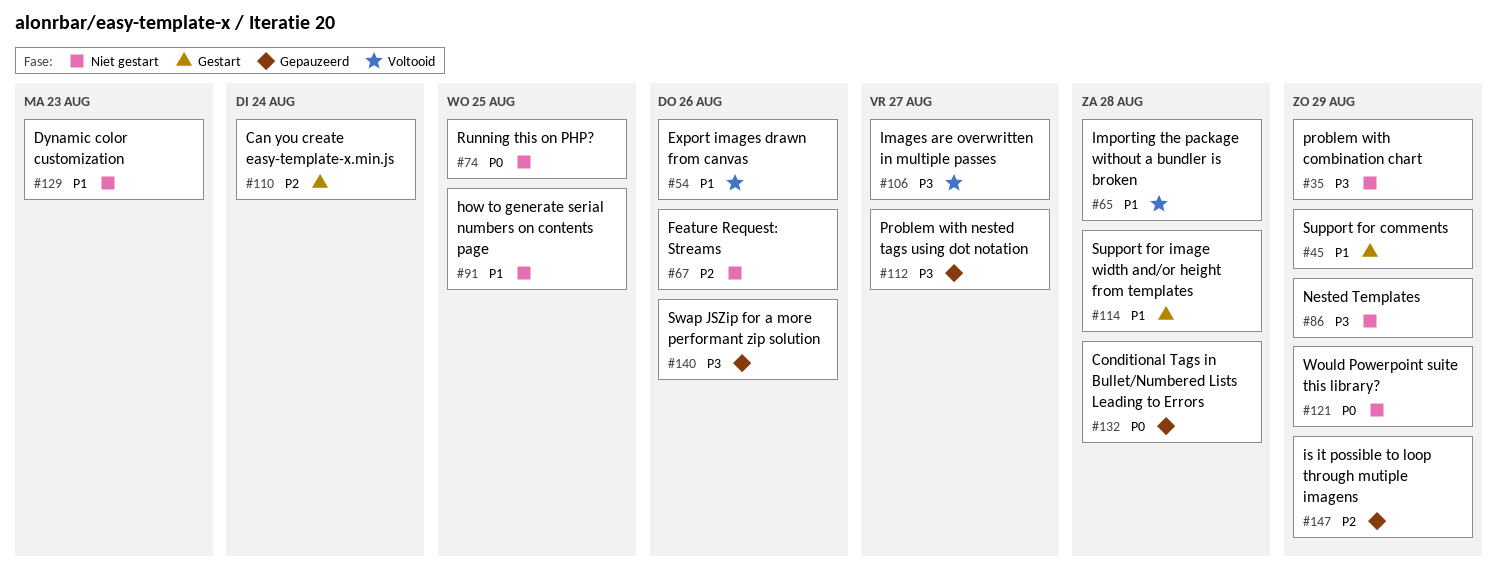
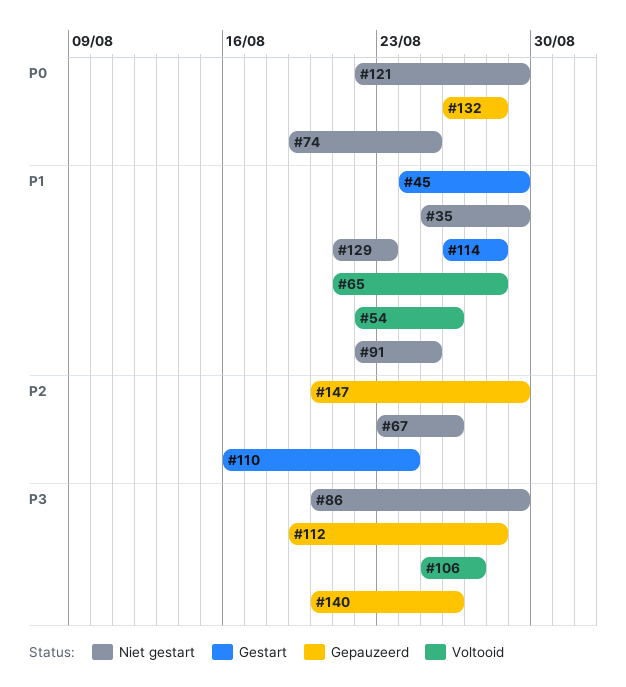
#35, priority: P3 -> P1
#112, due: Aug 27 -> Aug 28

